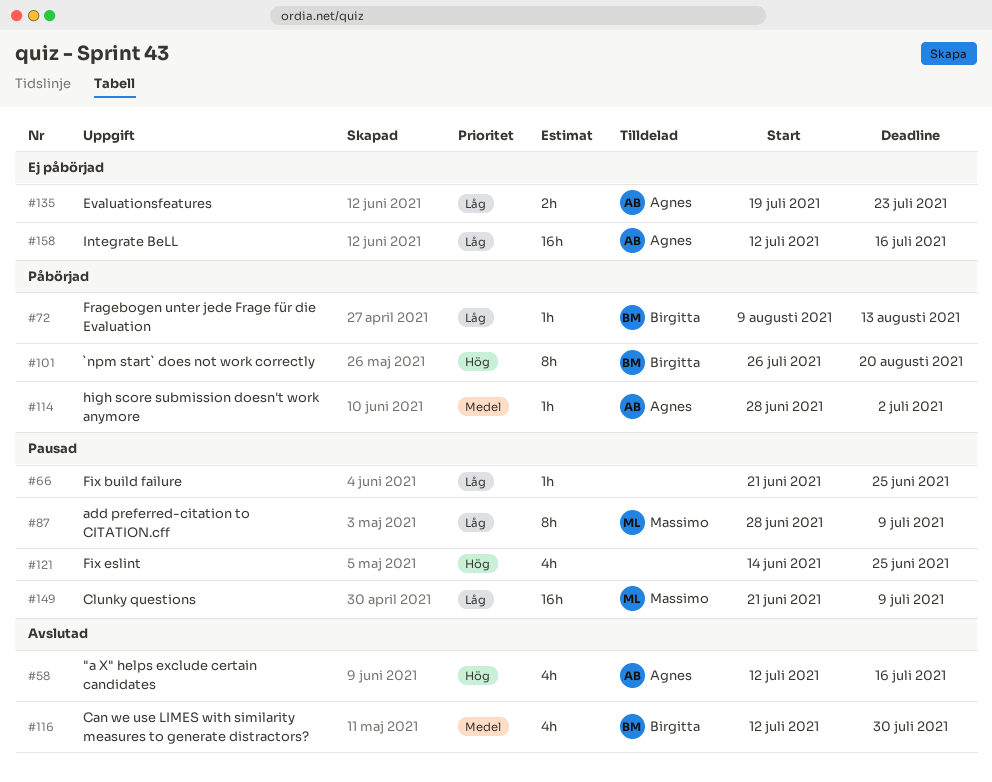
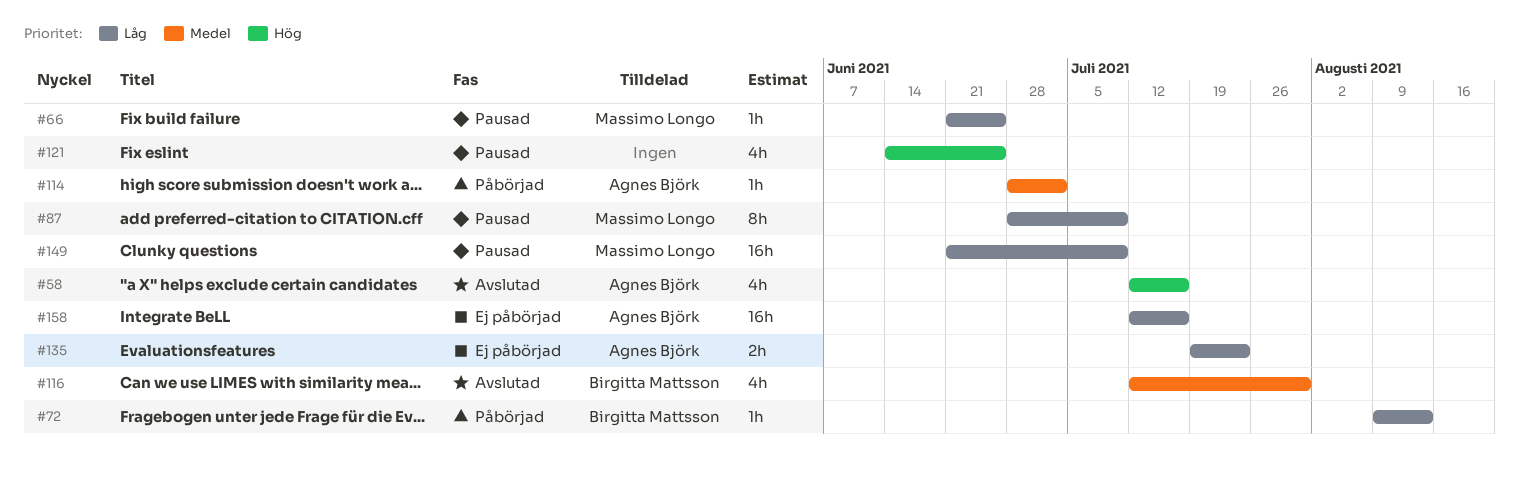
#66, owner: none -> Massimo Longo
#101: present -> none

